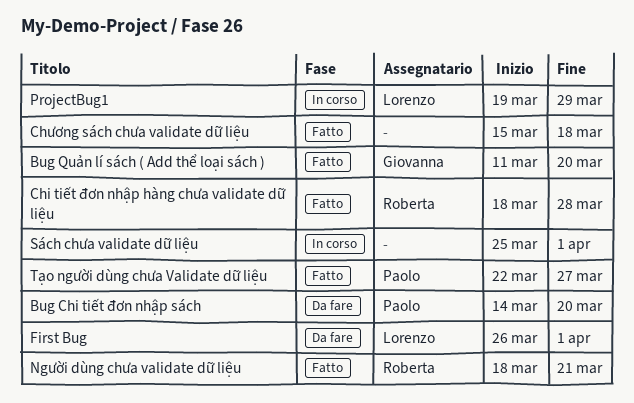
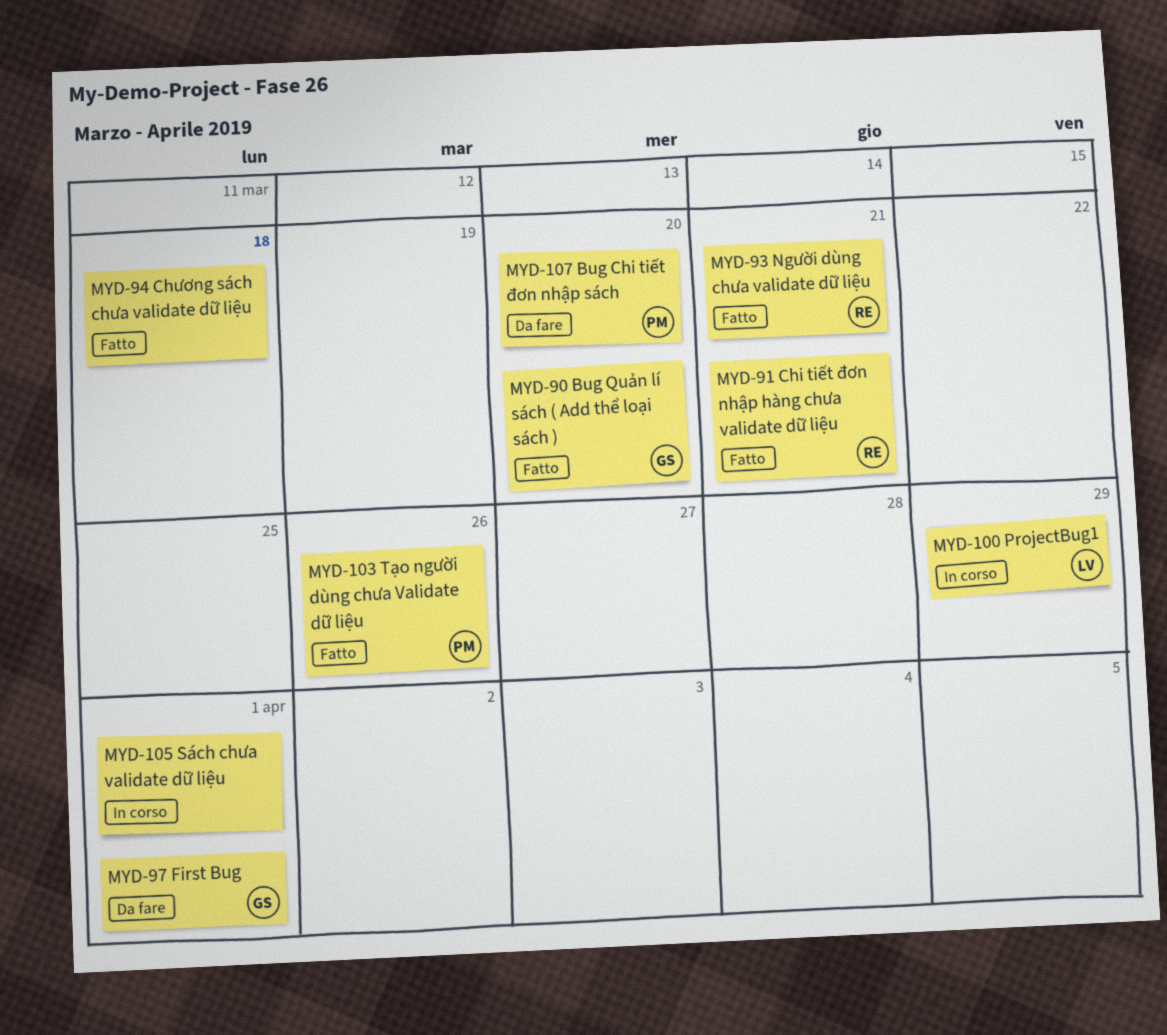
Chi tiết đơn nhập hàng chưa validate dữ liệu, due: Mar 28 -> Mar 21
First Bug, owner: Lorenzo -> Giovanna
Tạo người dùng chưa Validate dữ liệu, due: Mar 27 -> Mar 26

